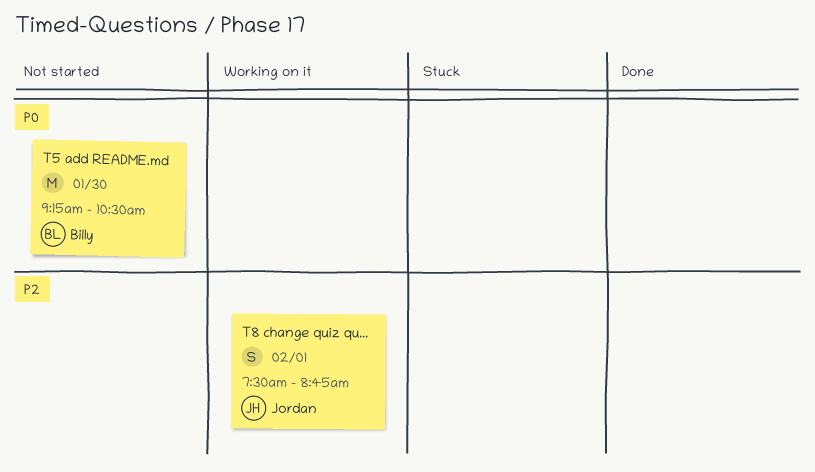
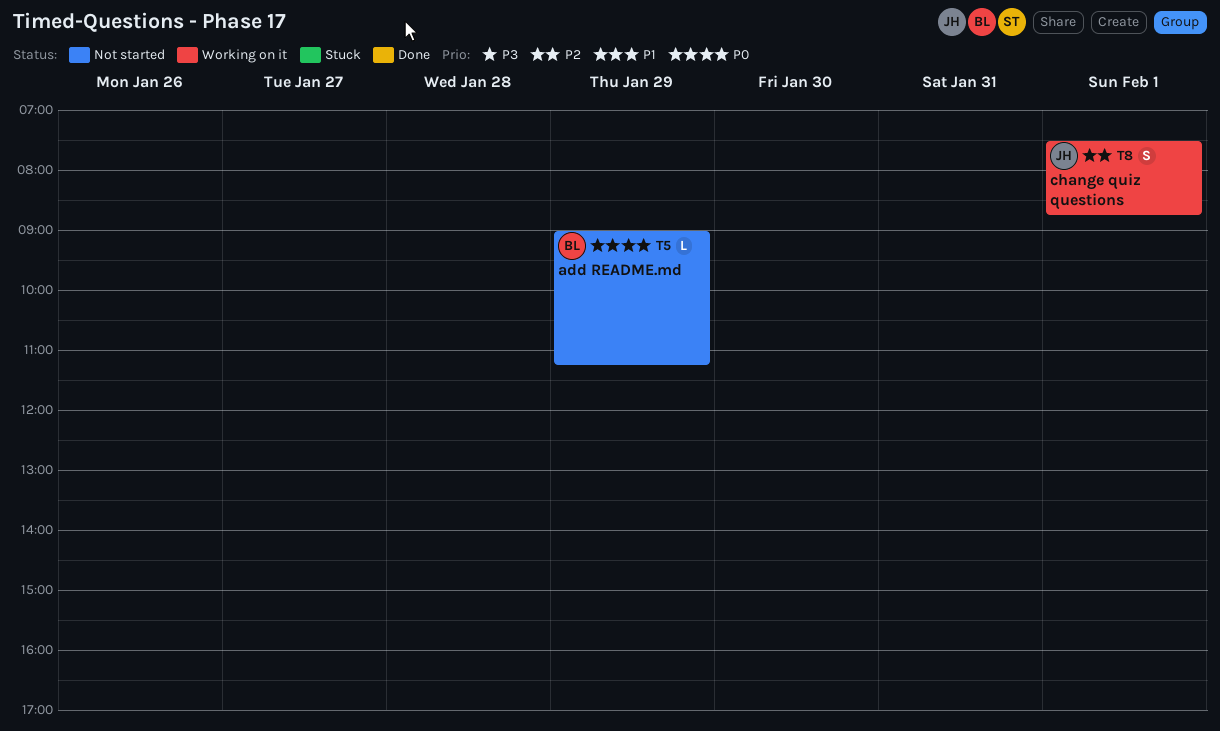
T5, estimate: M -> L
T5, day: Jan 30 -> Jan 29
T5, begins: 09:15 -> 09:00
T5, ends: 10:30 -> 11:15

